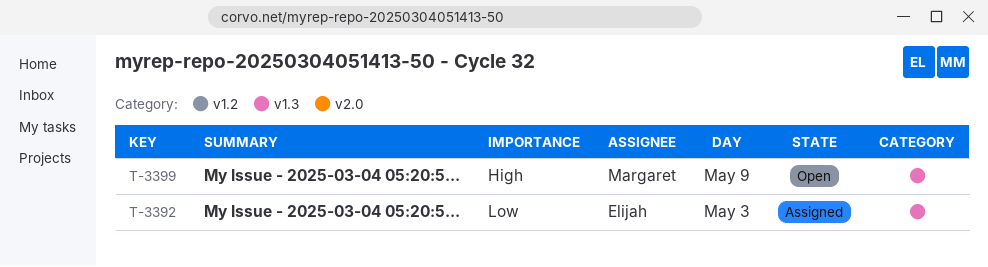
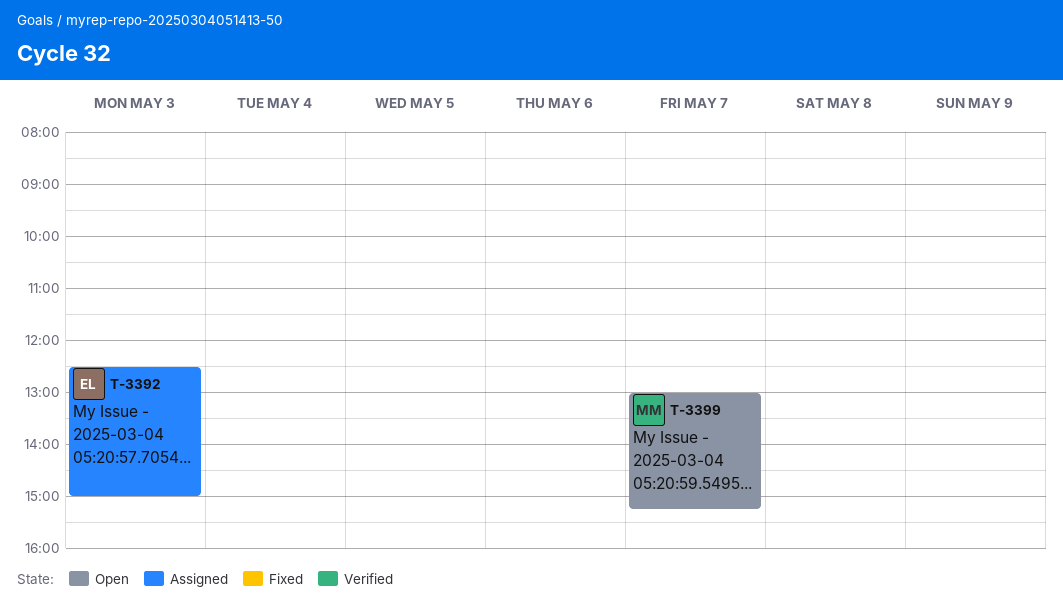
T-3399, day: May 9 -> May 7

